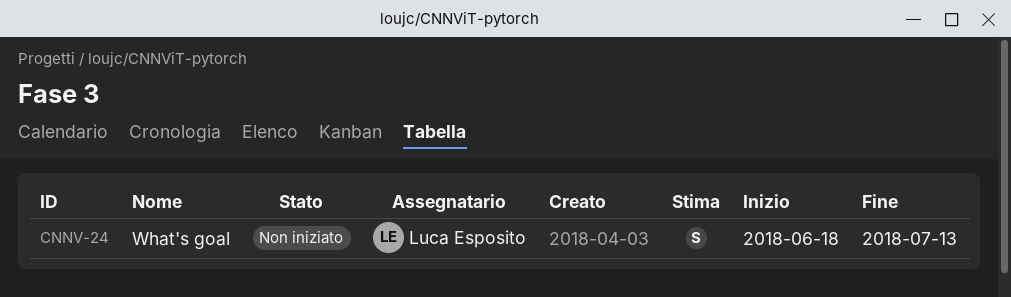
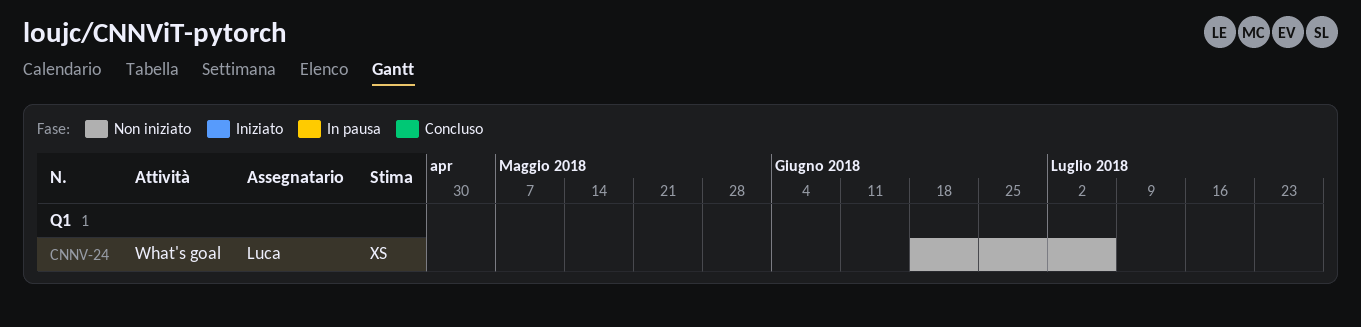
CNNV-24, estimate: S -> XS
CNNV-24, due: Jul 13 -> Jul 6

